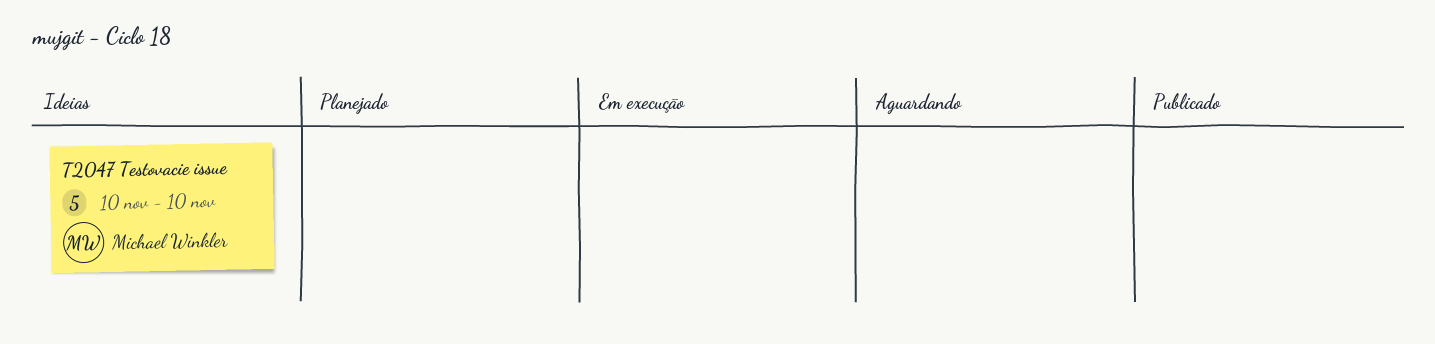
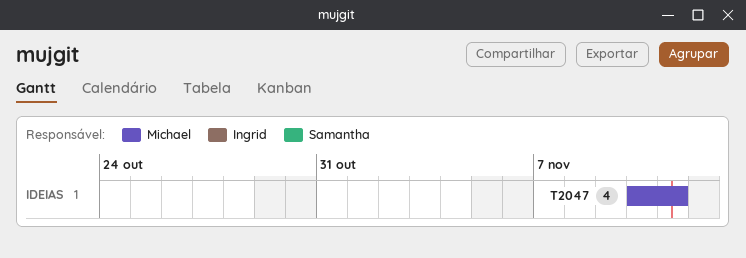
T2047, estimate: 5 -> 4
T2047, due: Nov 10 -> Nov 11

